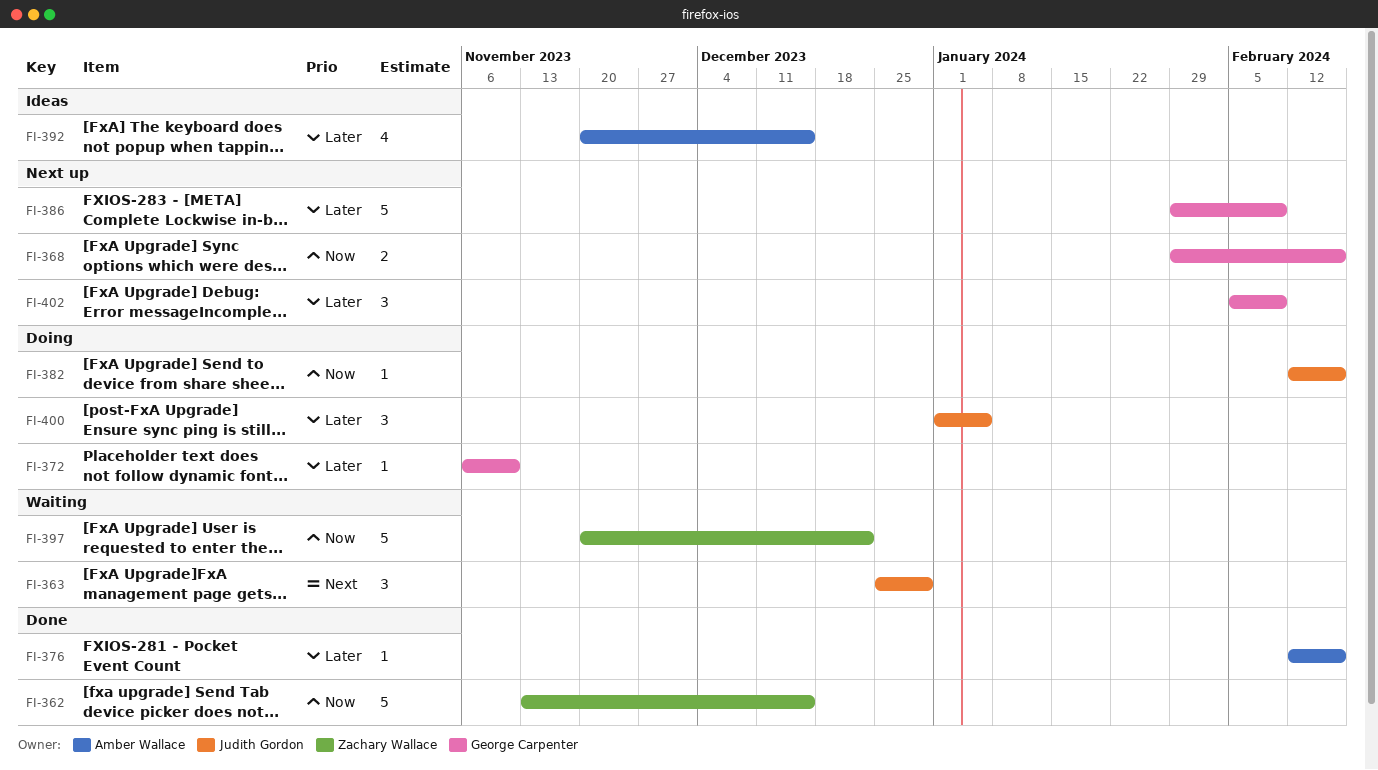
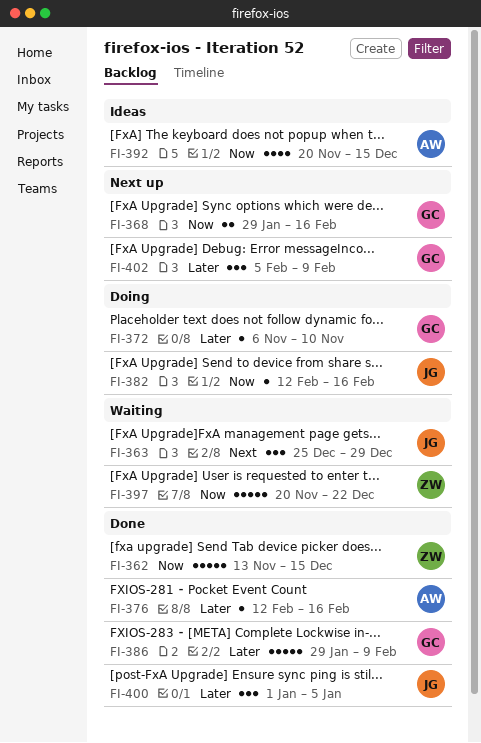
FI-386, status: Next up -> Done
FI-392, priority: Later -> Now
FI-400, status: Doing -> Done

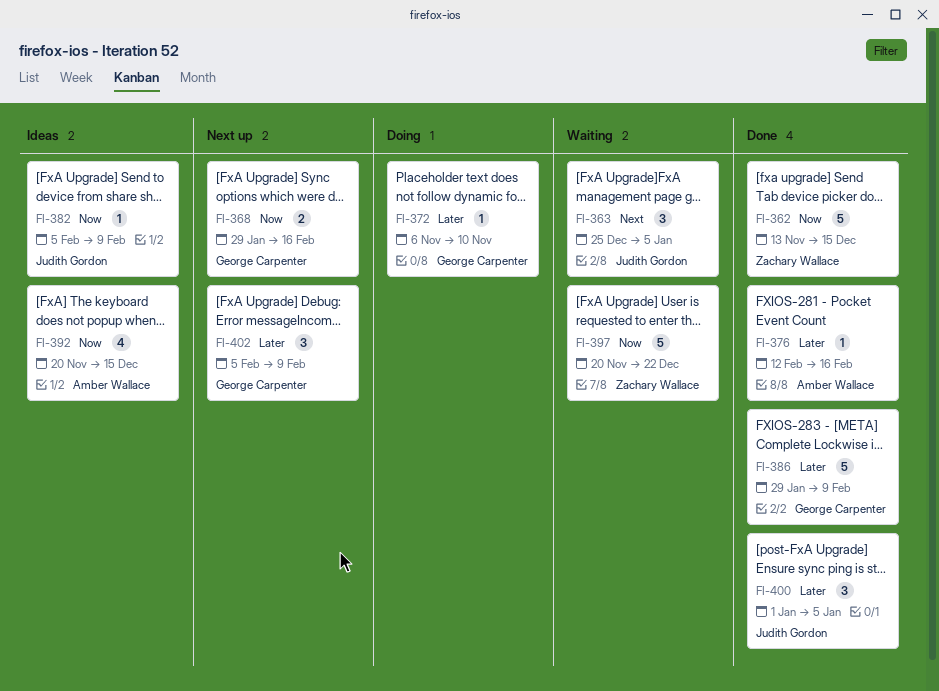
FI-363, due: Dec 29 -> Jan 5
FI-382, status: Doing -> Ideas
FI-382, start: Feb 12 -> Feb 5
FI-382, due: Feb 16 -> Feb 9

